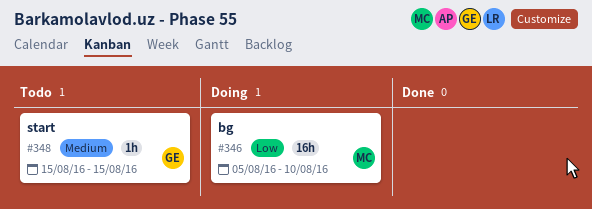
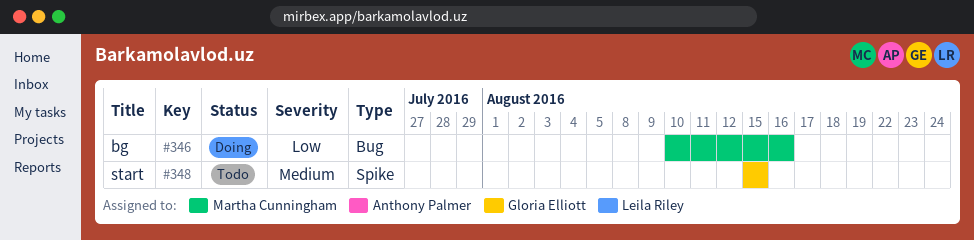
#346, start: Aug 5 -> Aug 10
#346, due: Aug 10 -> Aug 16

